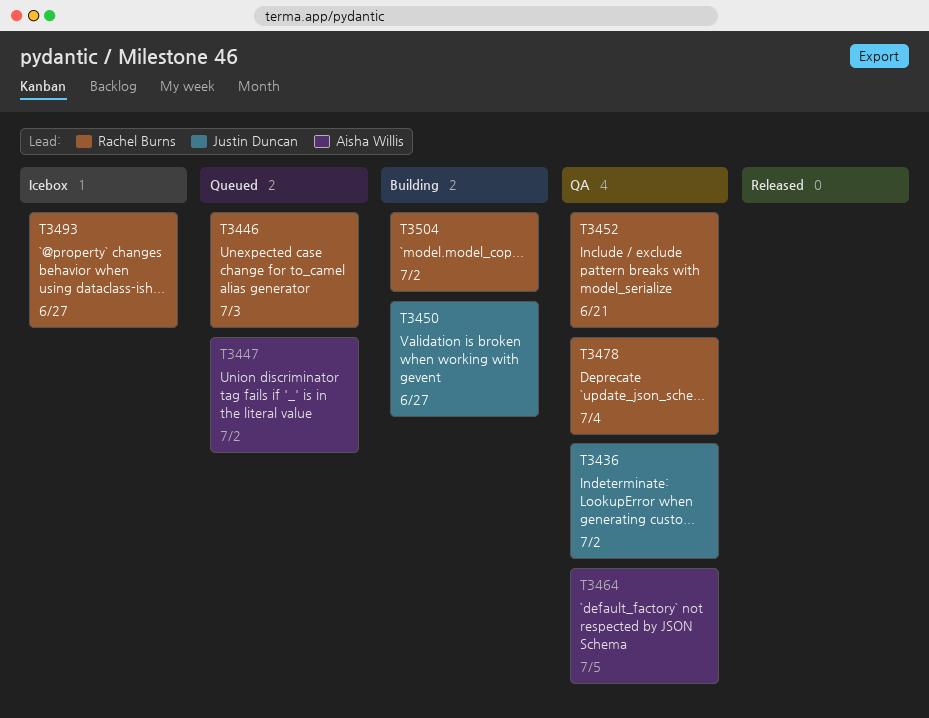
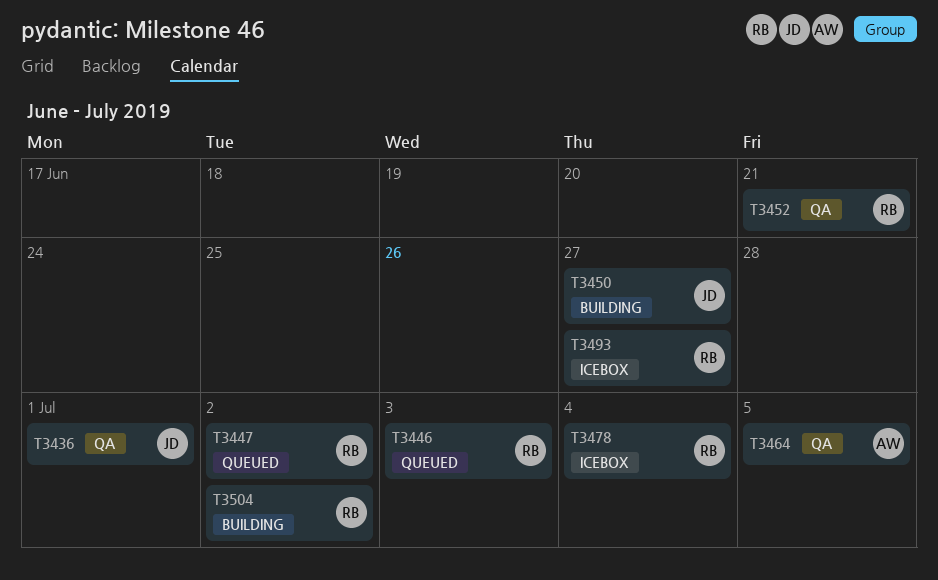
T3436, due: Jul 2 -> Jul 1
T3447, owner: Aisha Willis -> Rachel Burns
T3478, status: QA -> Icebox

